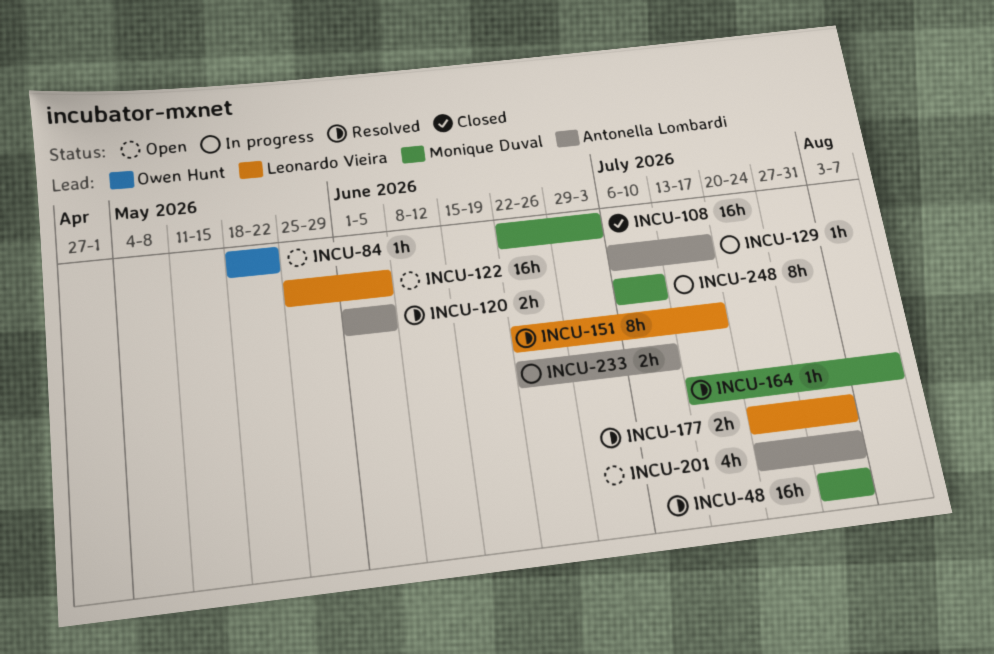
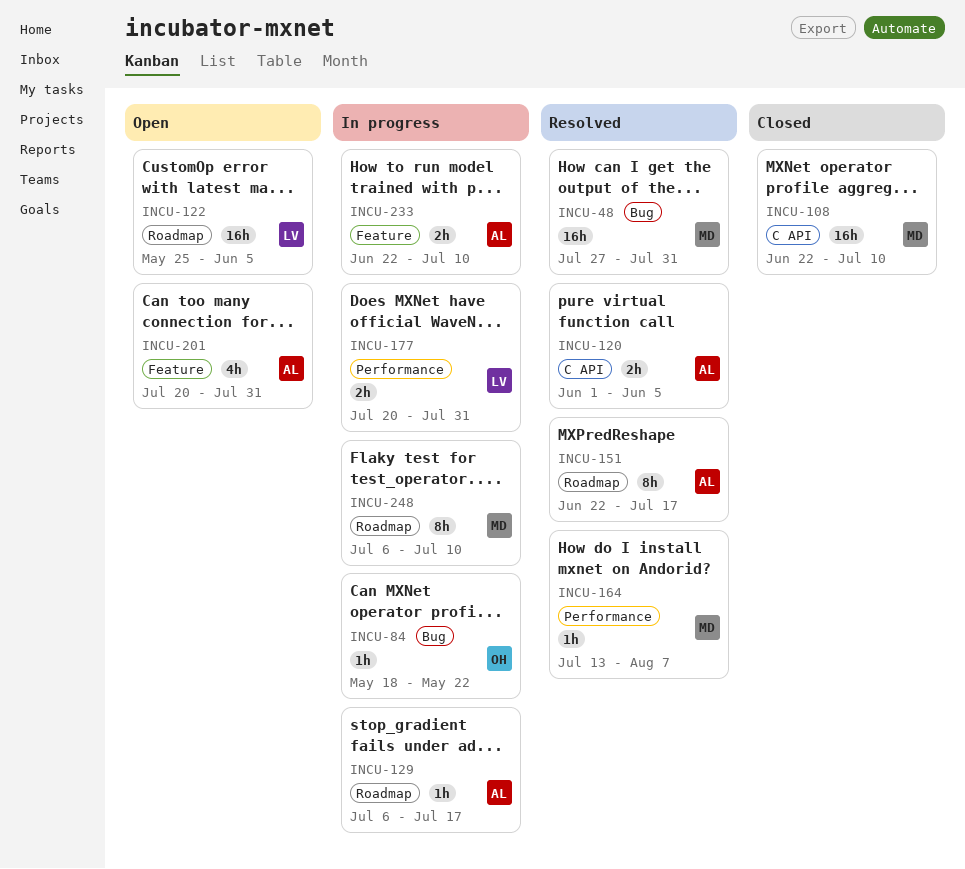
INCU-84, status: Open -> In progress
INCU-108, due: Jul 3 -> Jul 10
INCU-151, owner: Leonardo Vieira -> Antonella Lombardi
INCU-177, status: Resolved -> In progress

